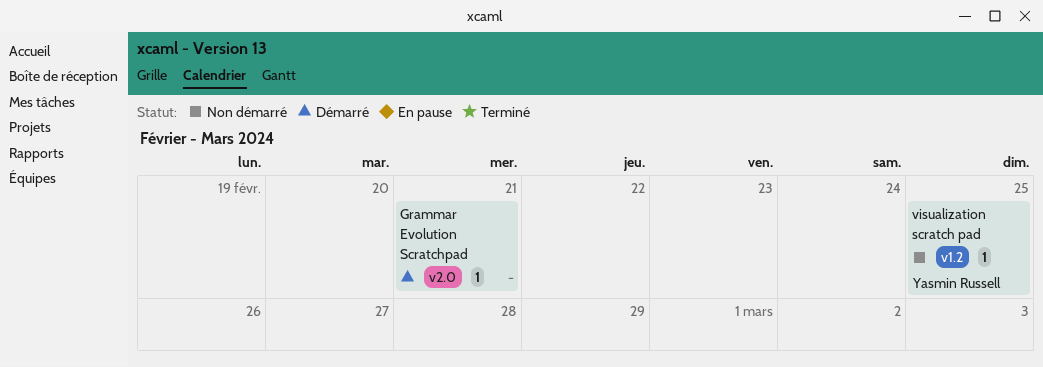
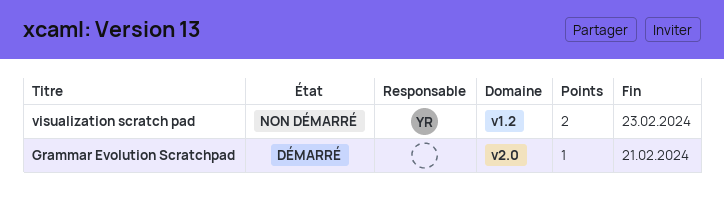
visualization scratch pad, estimate: 1 -> 2
visualization scratch pad, due: Feb 25 -> Feb 23

